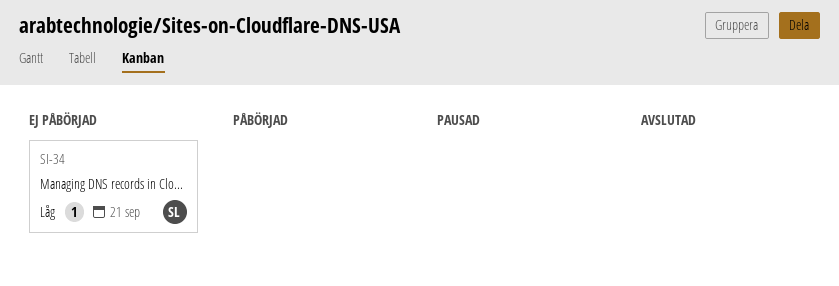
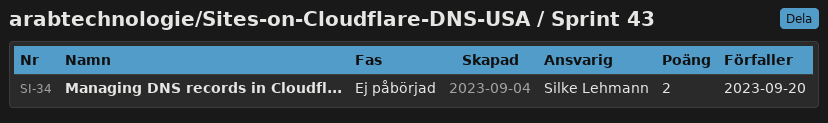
SI-34, estimate: 1 -> 2
SI-34, due: Sep 21 -> Sep 20

